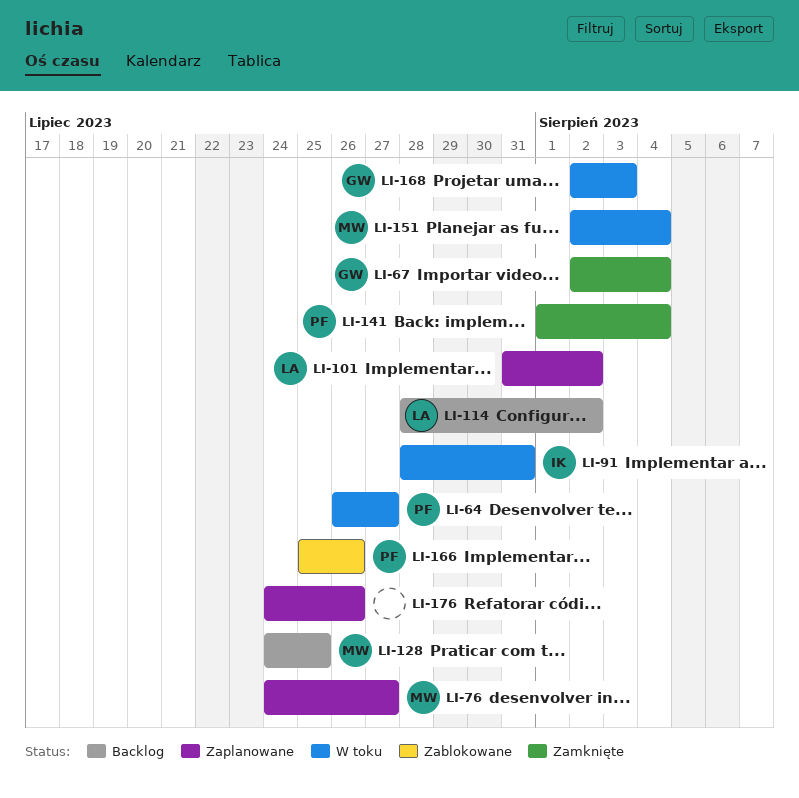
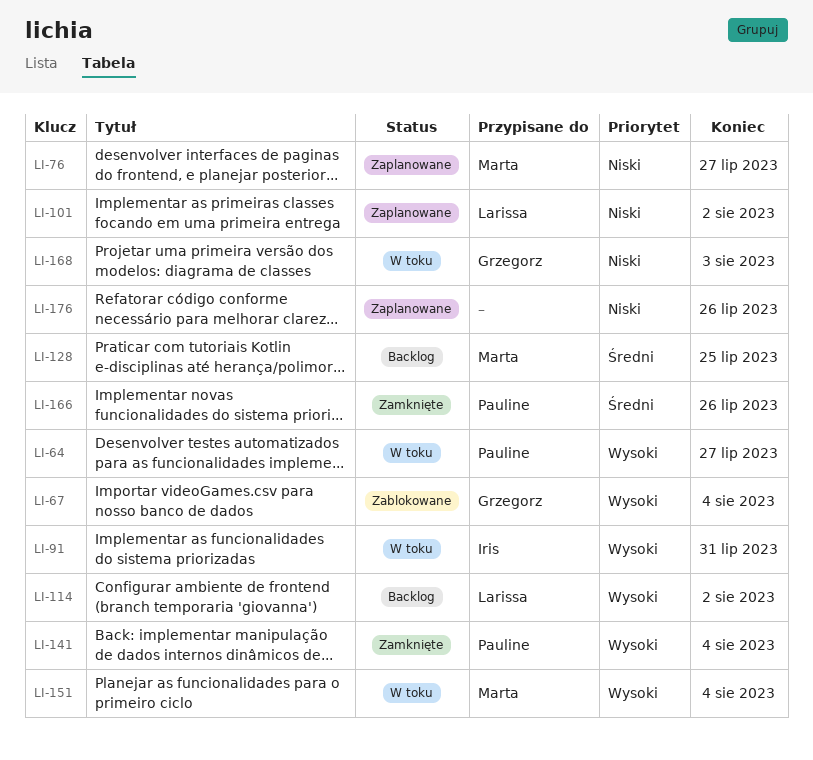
LI-67, status: Zamknięte -> Zablokowane
LI-166, status: Zablokowane -> Zamknięte

